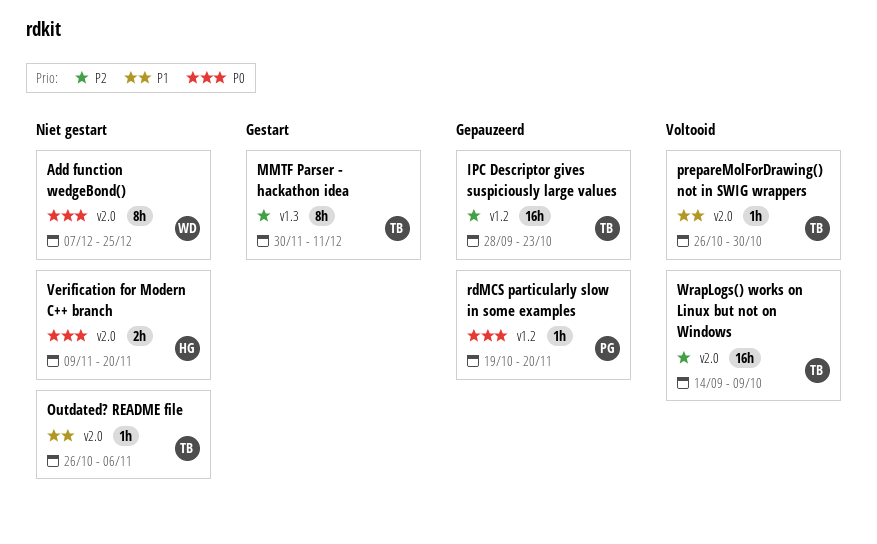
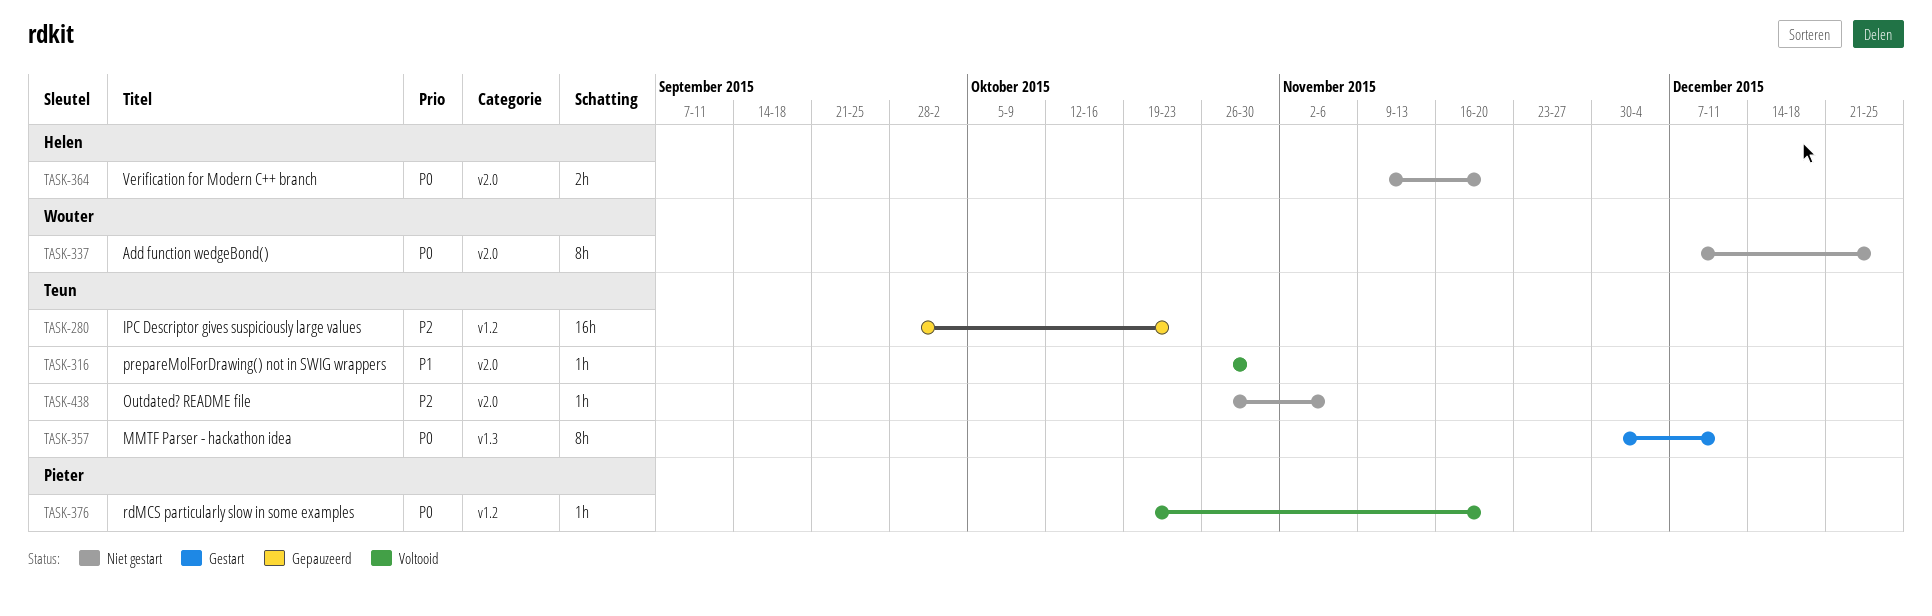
MMTF Parser - hackathon idea, priority: P2 -> P0
Outdated? README file, priority: P1 -> P2
rdMCS particularly slow in some examples, status: Gepauzeerd -> Voltooid
WrapLogs() works on Linux but not on Windows: present -> none

